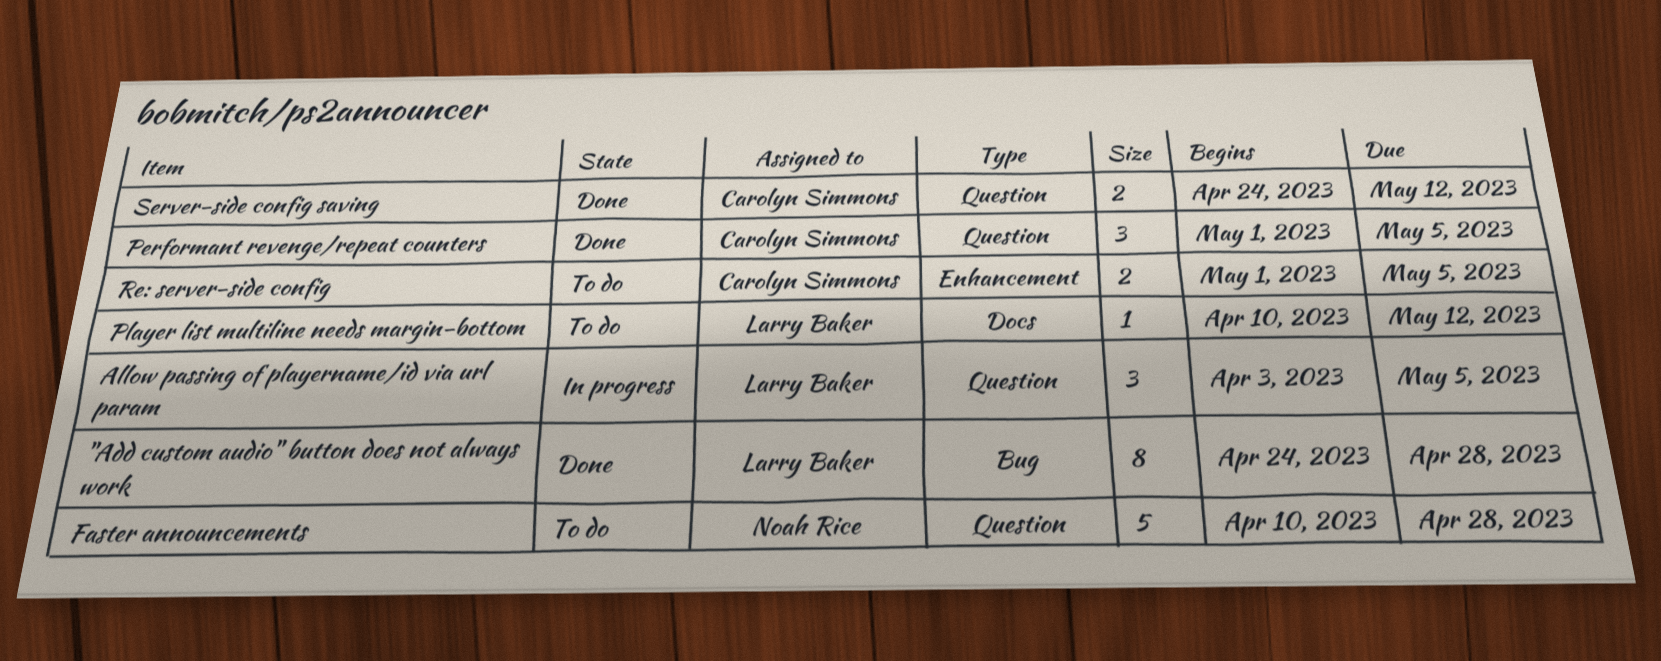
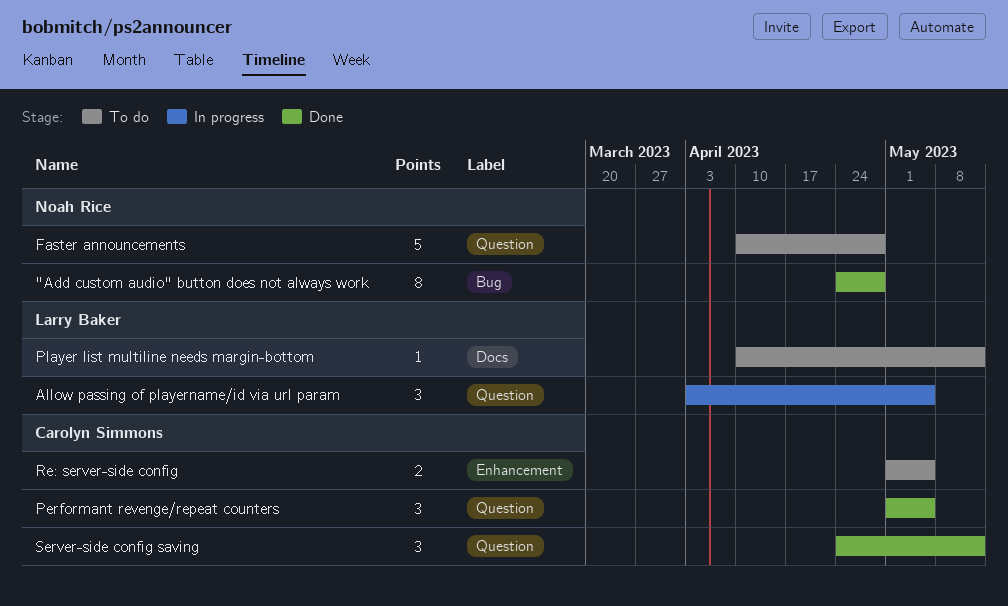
"Add custom audio" button does not always work, owner: Larry Baker -> Noah Rice
Server-side config saving, estimate: 2 -> 3

